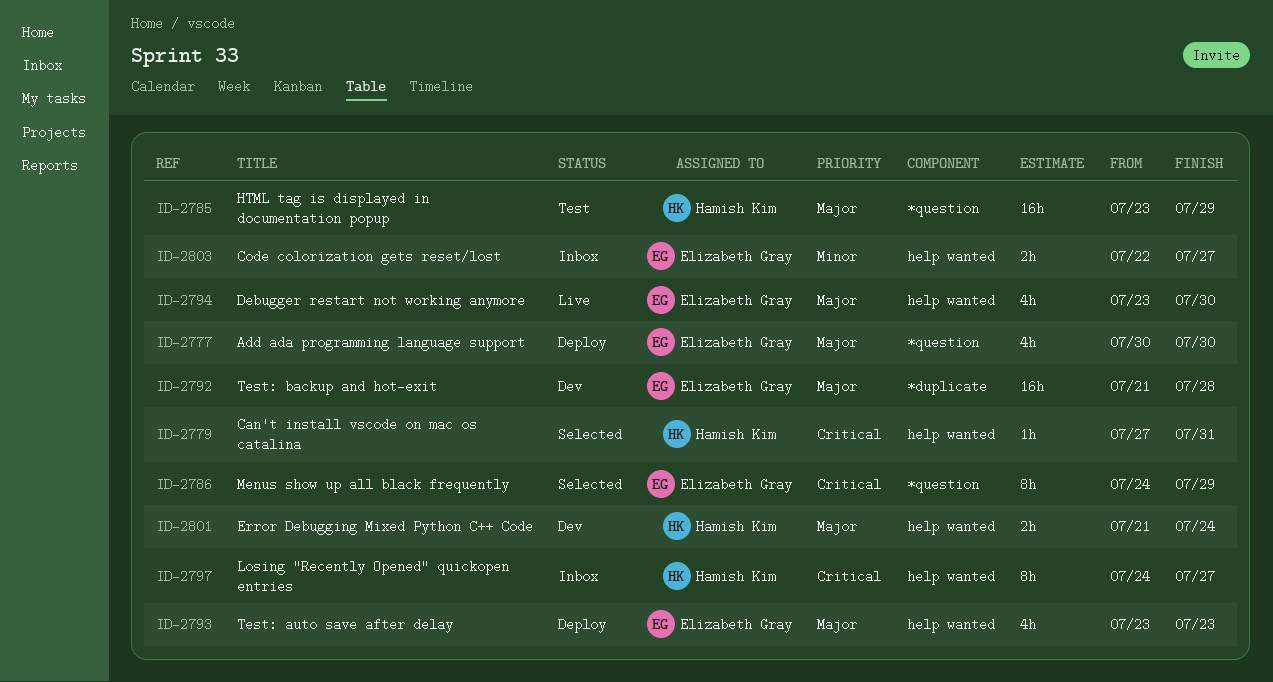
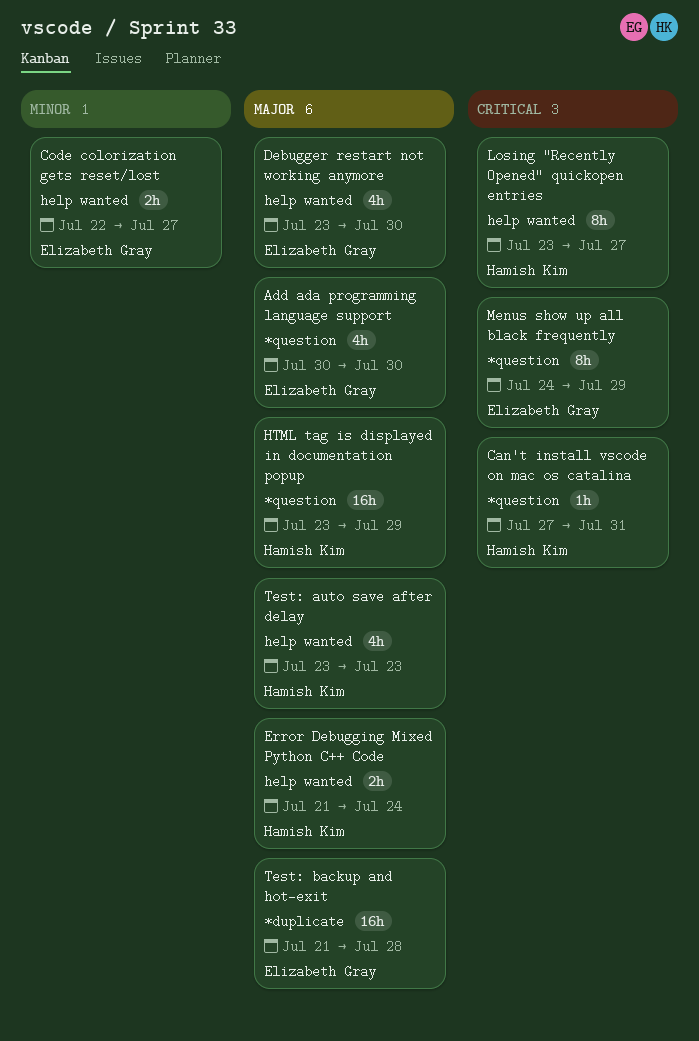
Can't install vscode on mac os catalina, label: help wanted -> *question
Losing "Recently Opened" quickopen entries, start: Jul 24 -> Jul 23
Test: auto save after delay, owner: Elizabeth Gray -> Hamish Kim

